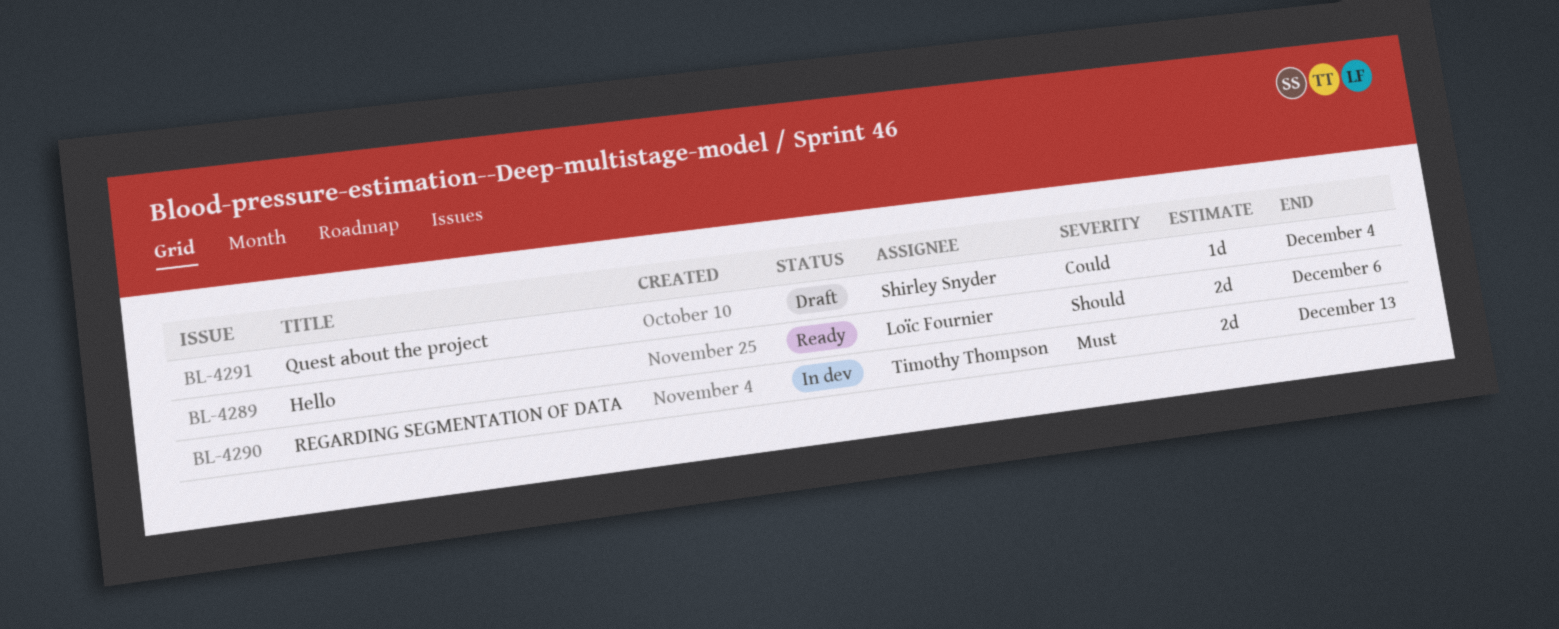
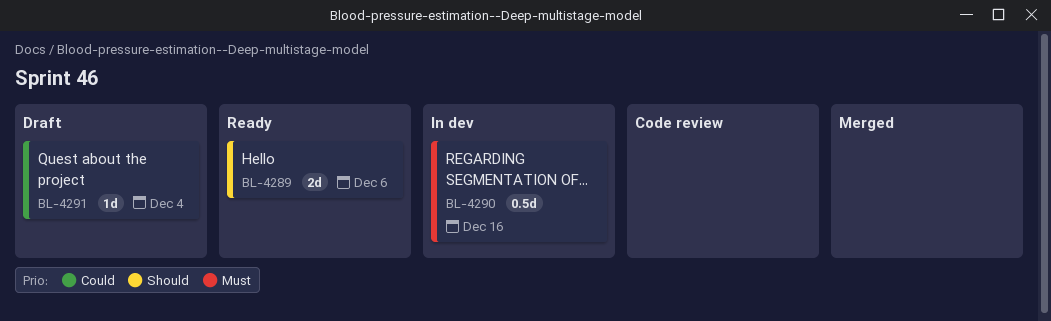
BL-4290, estimate: 2d -> 0.5d
BL-4290, due: Dec 13 -> Dec 16

